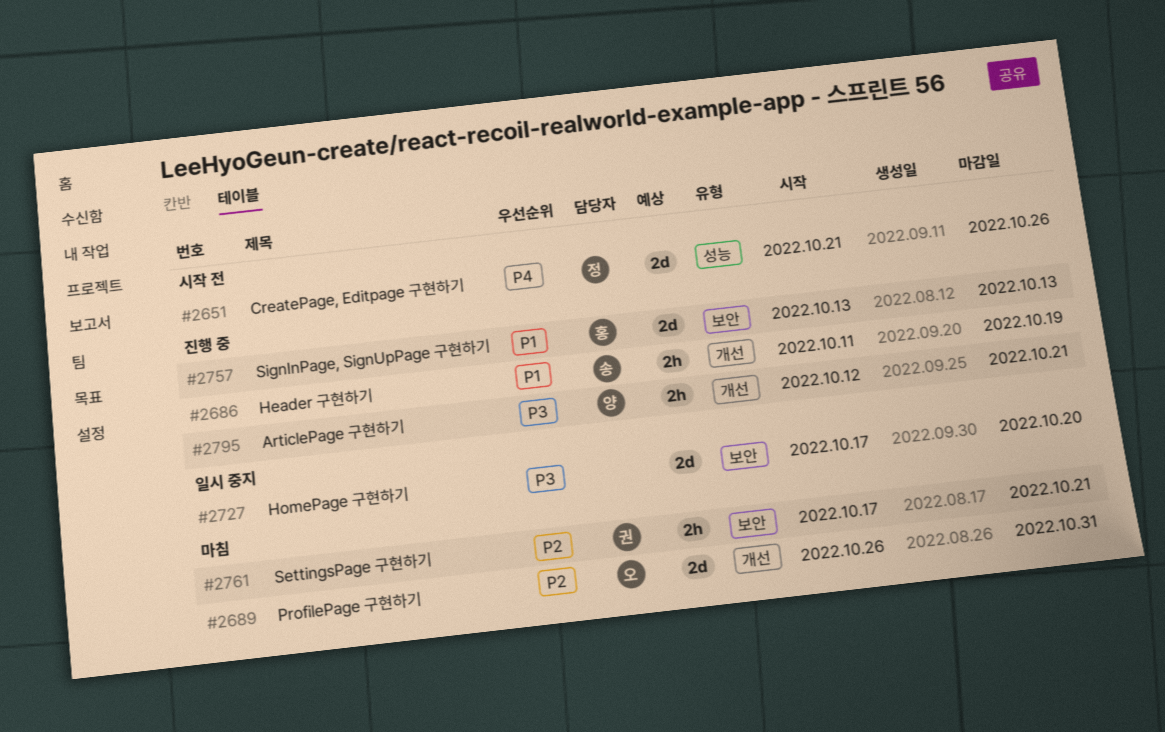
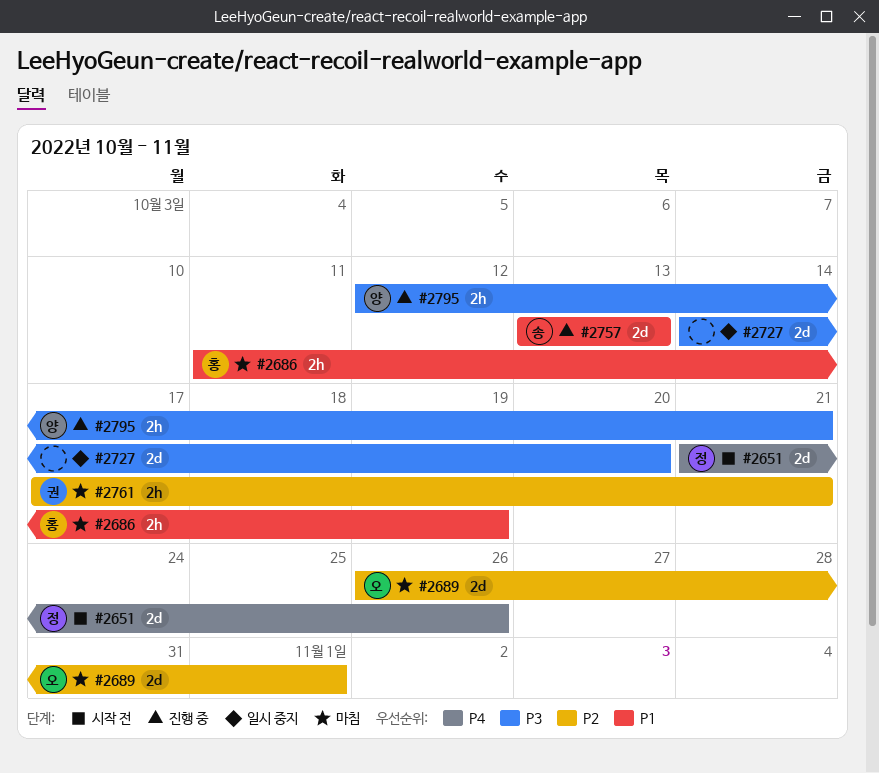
#2686, status: 진행 중 -> 마침
#2686, owner: 송 -> 홍
#2689, due: Oct 31 -> Nov 1
#2727, start: Oct 17 -> Oct 14
#2757, owner: 홍 -> 송

